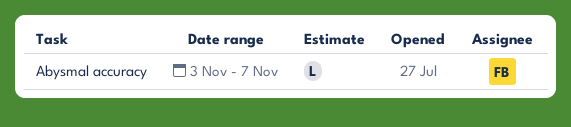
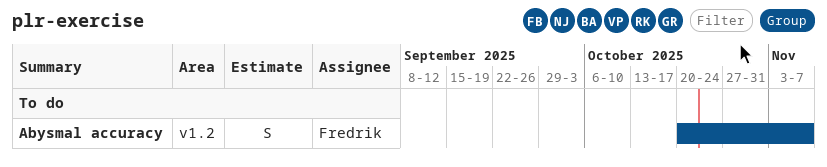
Abysmal accuracy, estimate: L -> S
Abysmal accuracy, start: Nov 3 -> Oct 20

